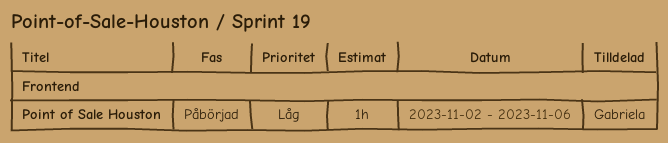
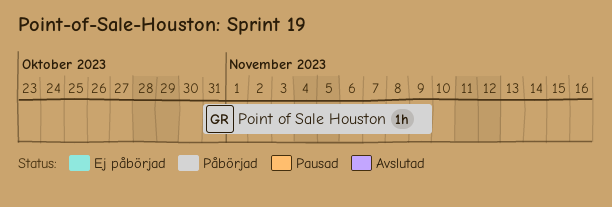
Point of Sale Houston, start: Nov 2 -> Oct 31
Point of Sale Houston, due: Nov 6 -> Nov 9

